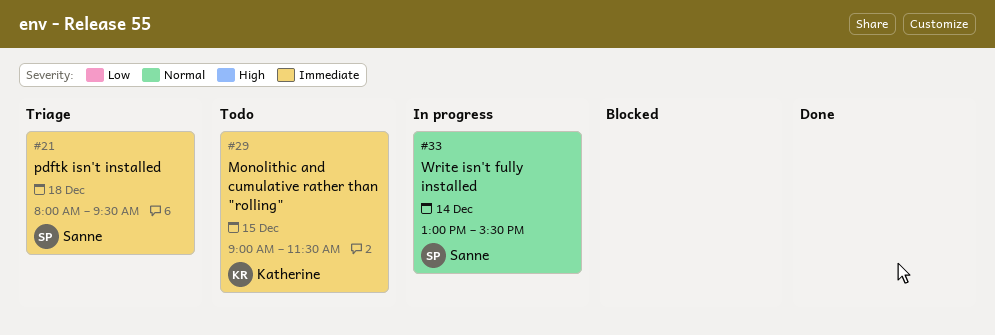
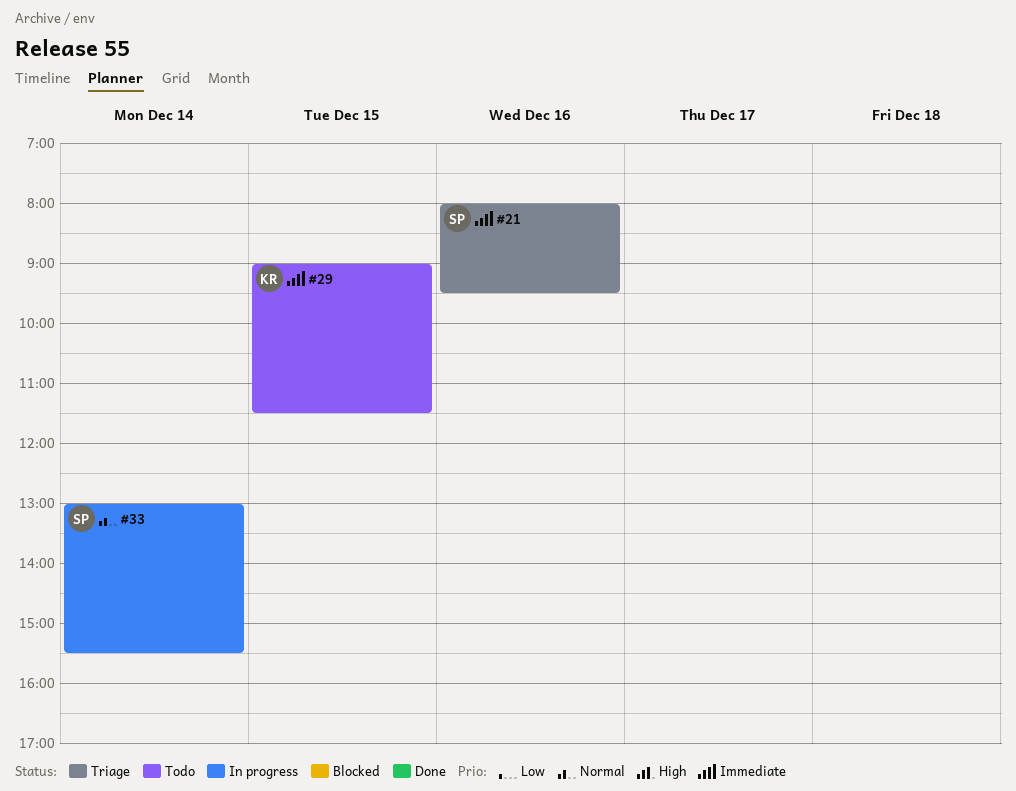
#21, day: Dec 18 -> Dec 16

